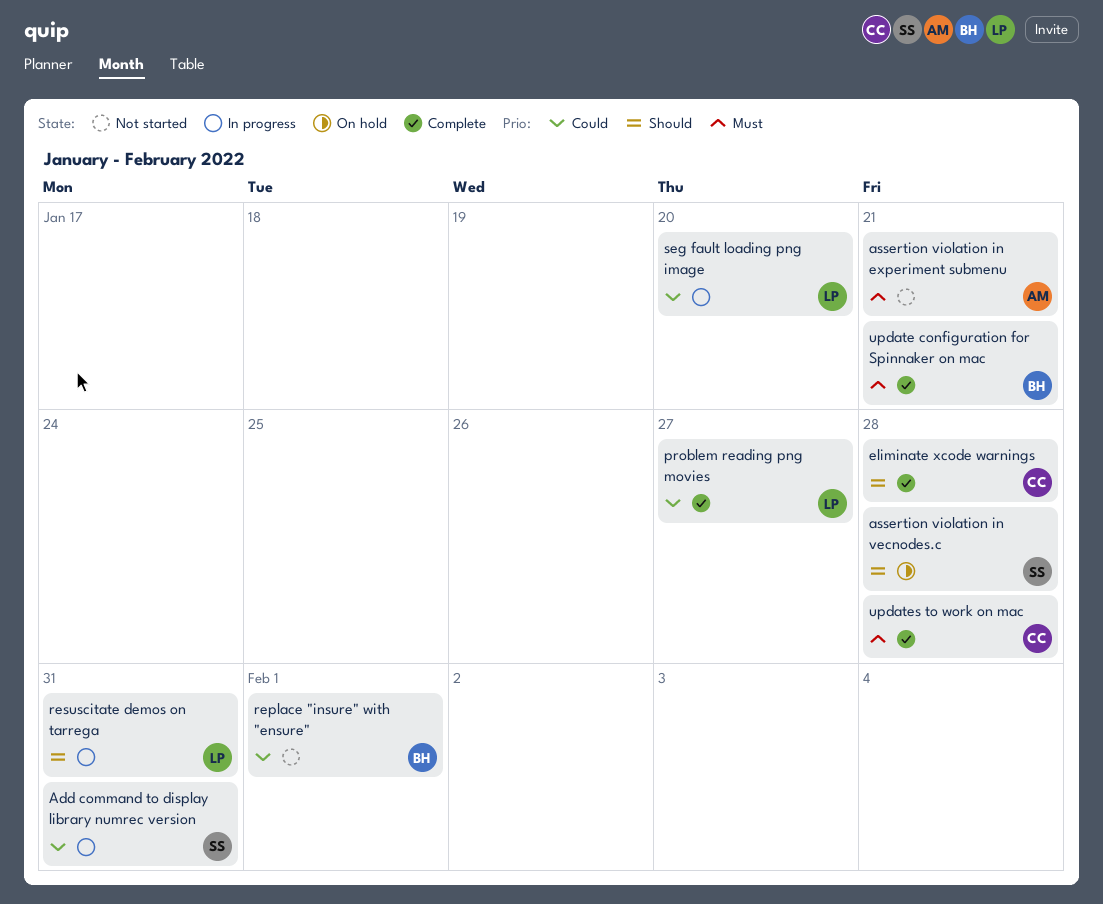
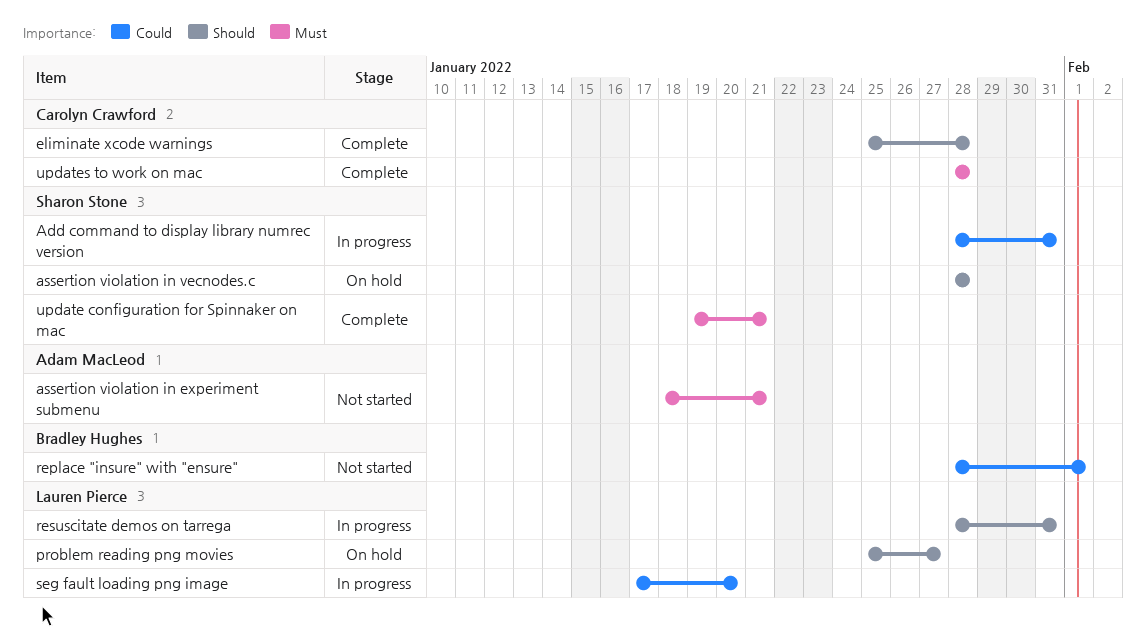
problem reading png movies, status: Complete -> On hold
problem reading png movies, priority: Could -> Should
update configuration for Spinnaker on mac, owner: Bradley Hughes -> Sharon Stone

